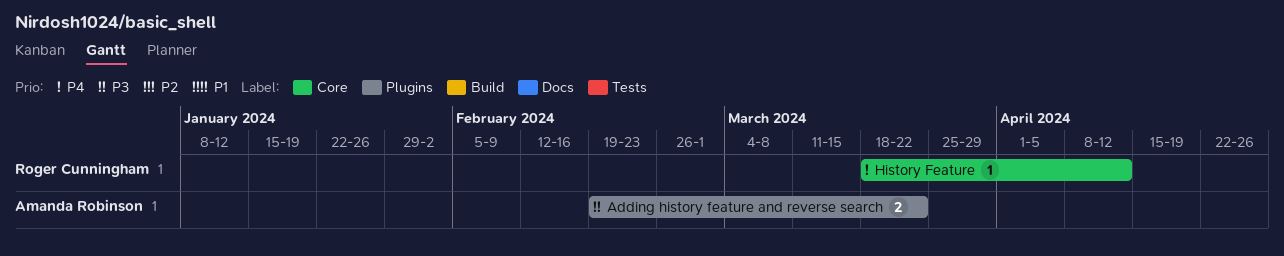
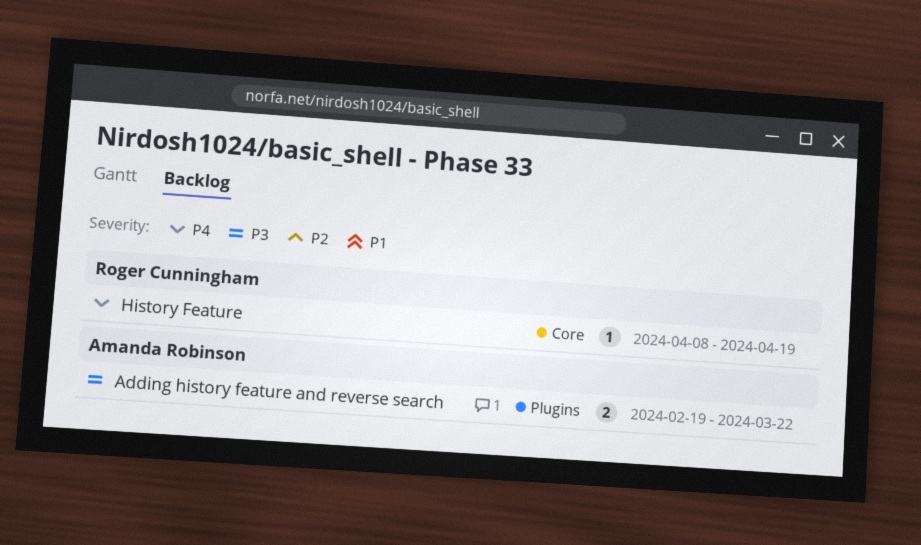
History Feature, start: Mar 18 -> Apr 8
History Feature, due: Apr 12 -> Apr 19

